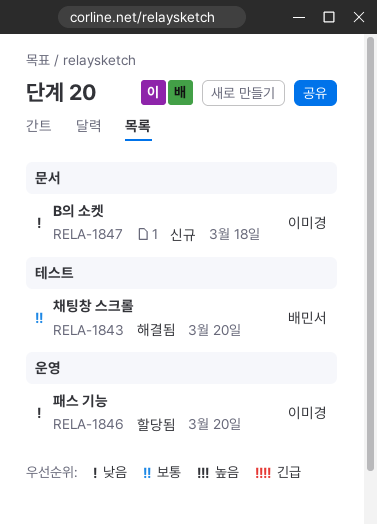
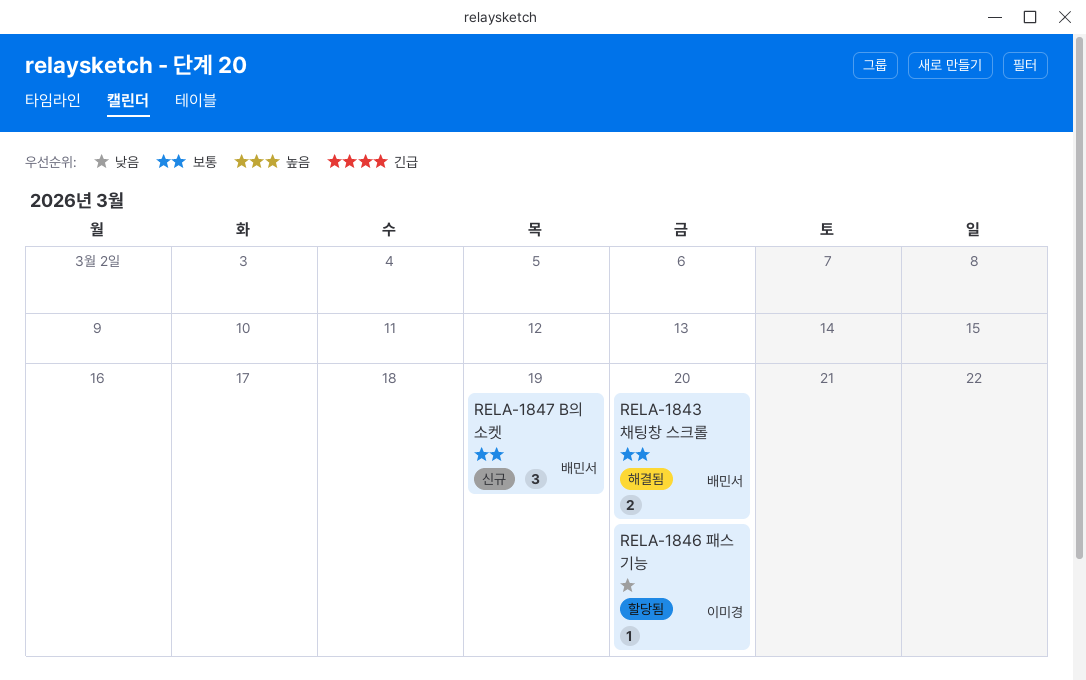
RELA-1847, owner: 이미경 -> 배민서
RELA-1847, priority: 낮음 -> 보통
RELA-1847, due: Mar 18 -> Mar 19

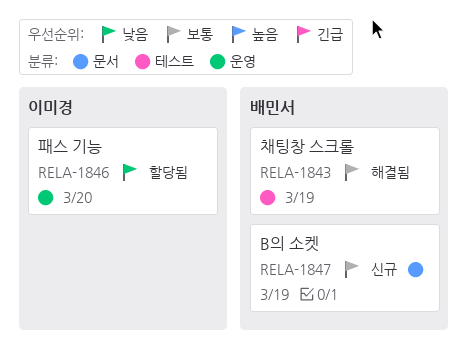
RELA-1843, due: Mar 20 -> Mar 19

